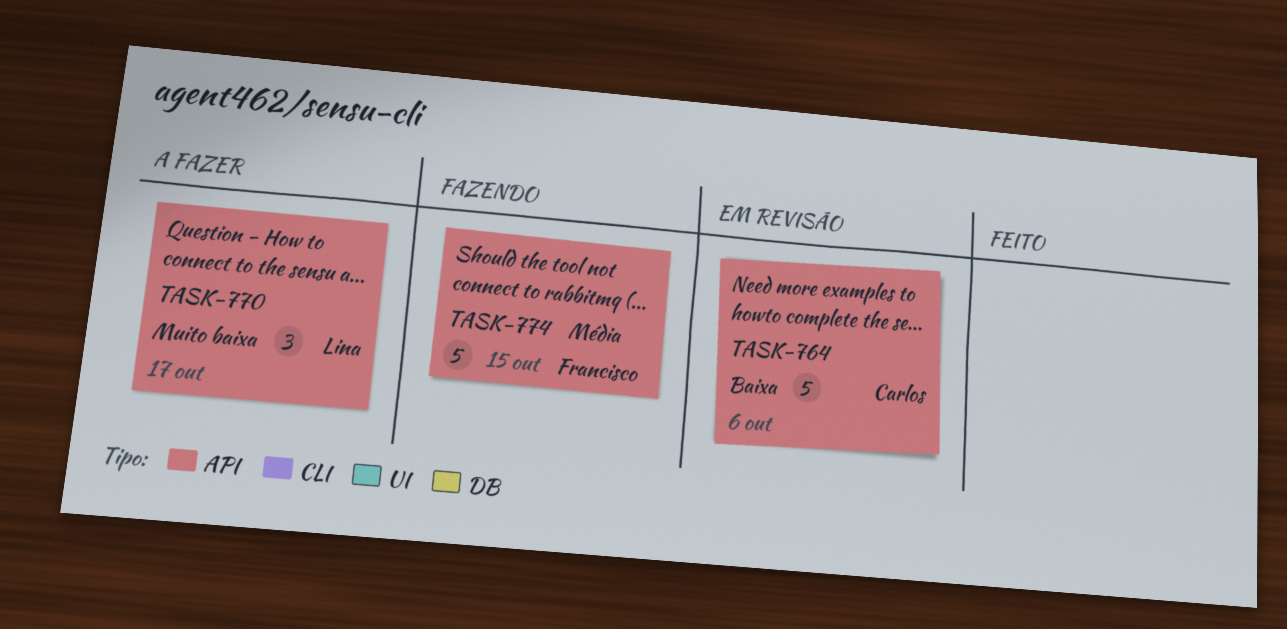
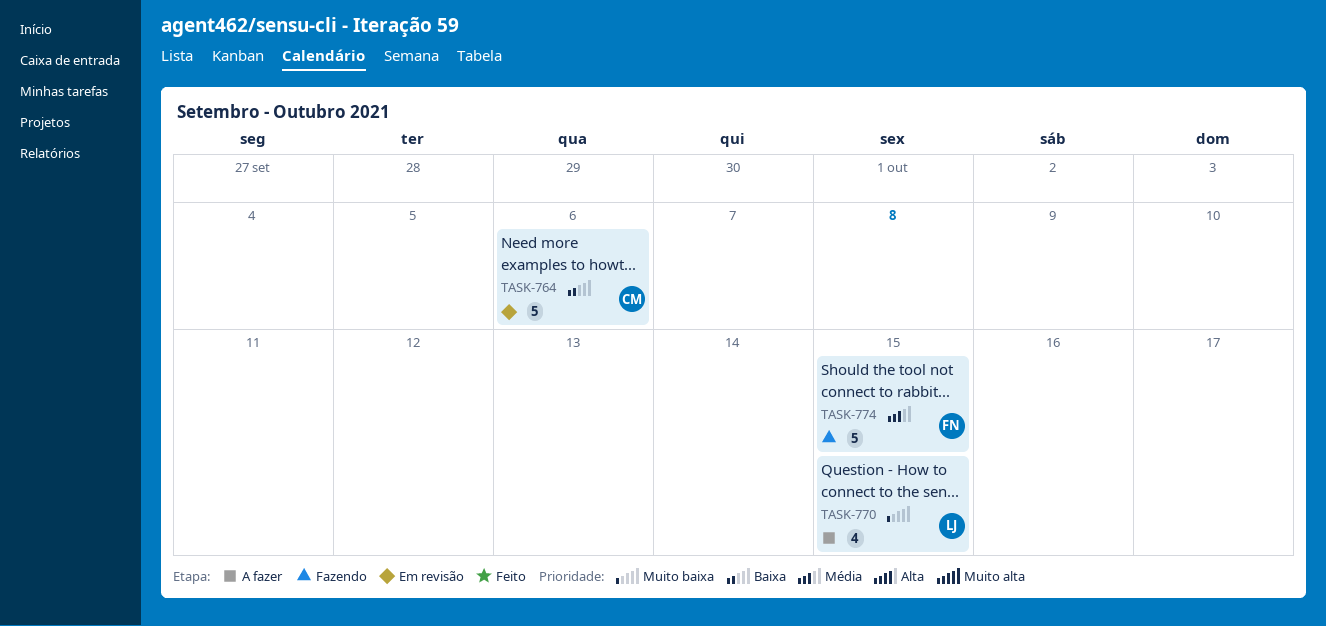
TASK-770, estimate: 3 -> 4
TASK-770, due: Oct 17 -> Oct 15

